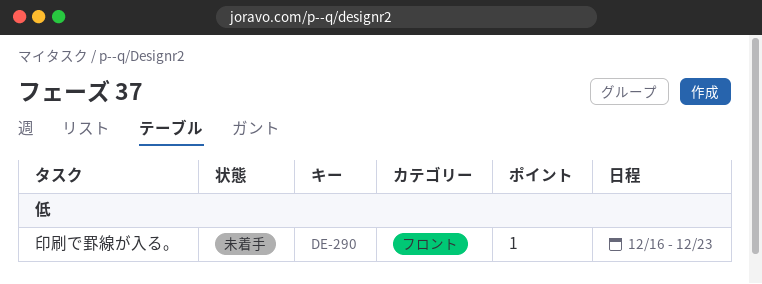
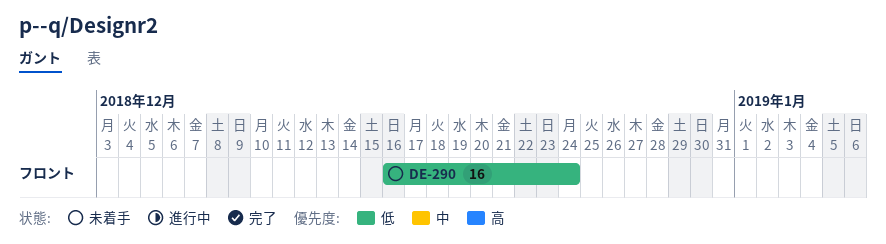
DE-290, estimate: 1 -> 16
DE-290, due: Dec 23 -> Dec 24

